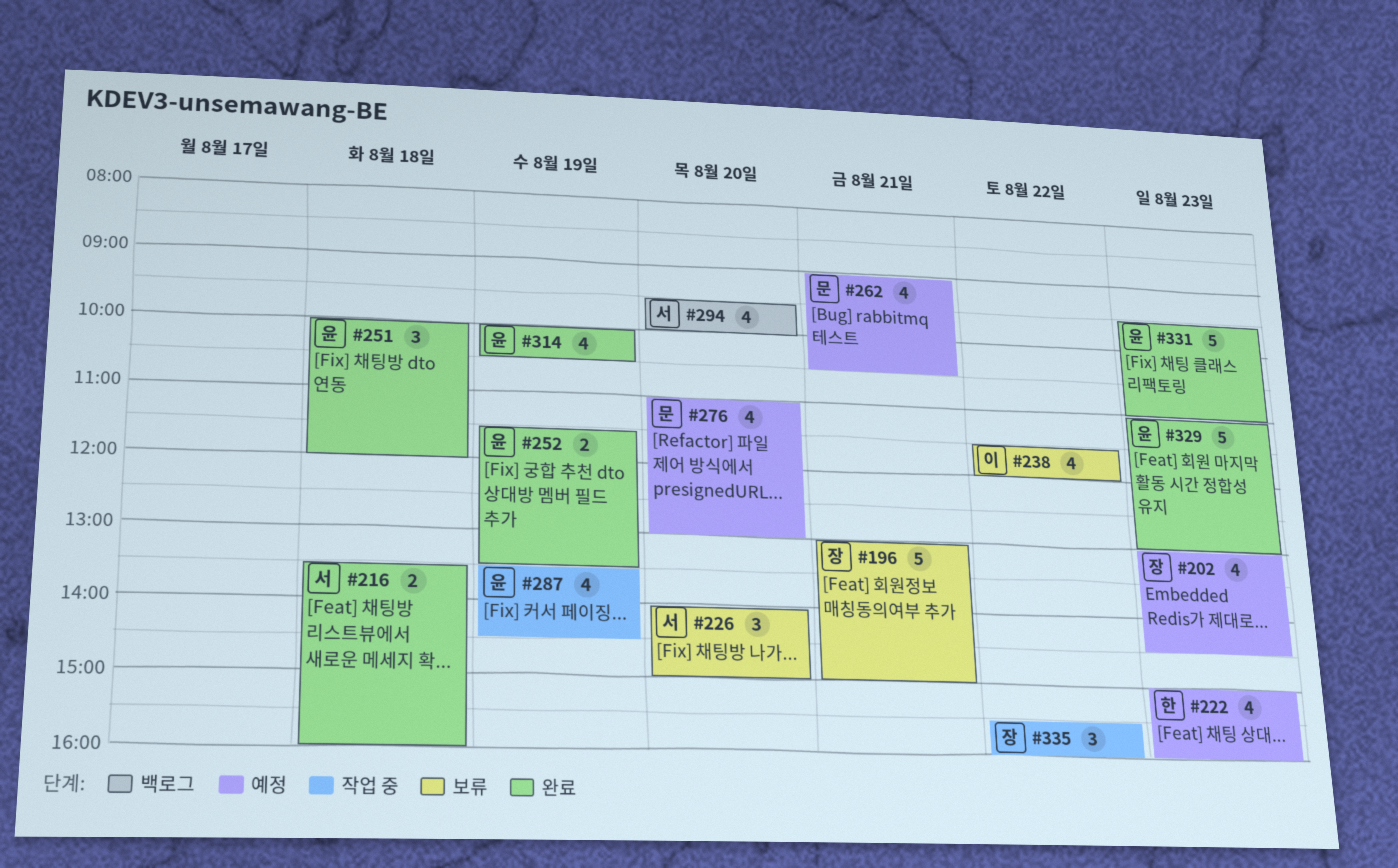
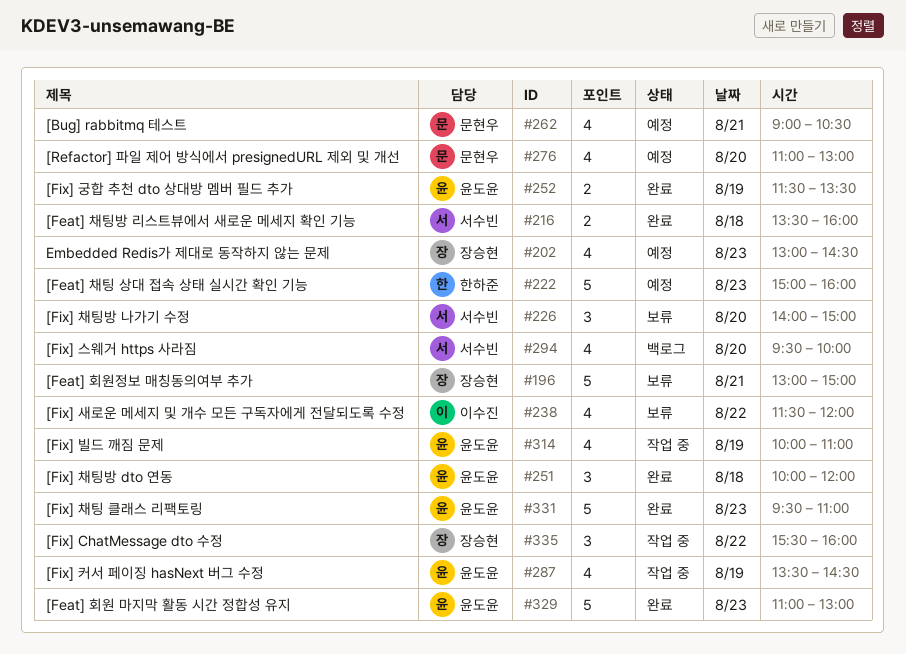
#222, estimate: 4 -> 5
#314, status: 완료 -> 작업 중
#314, ends: 10:30 -> 11:00

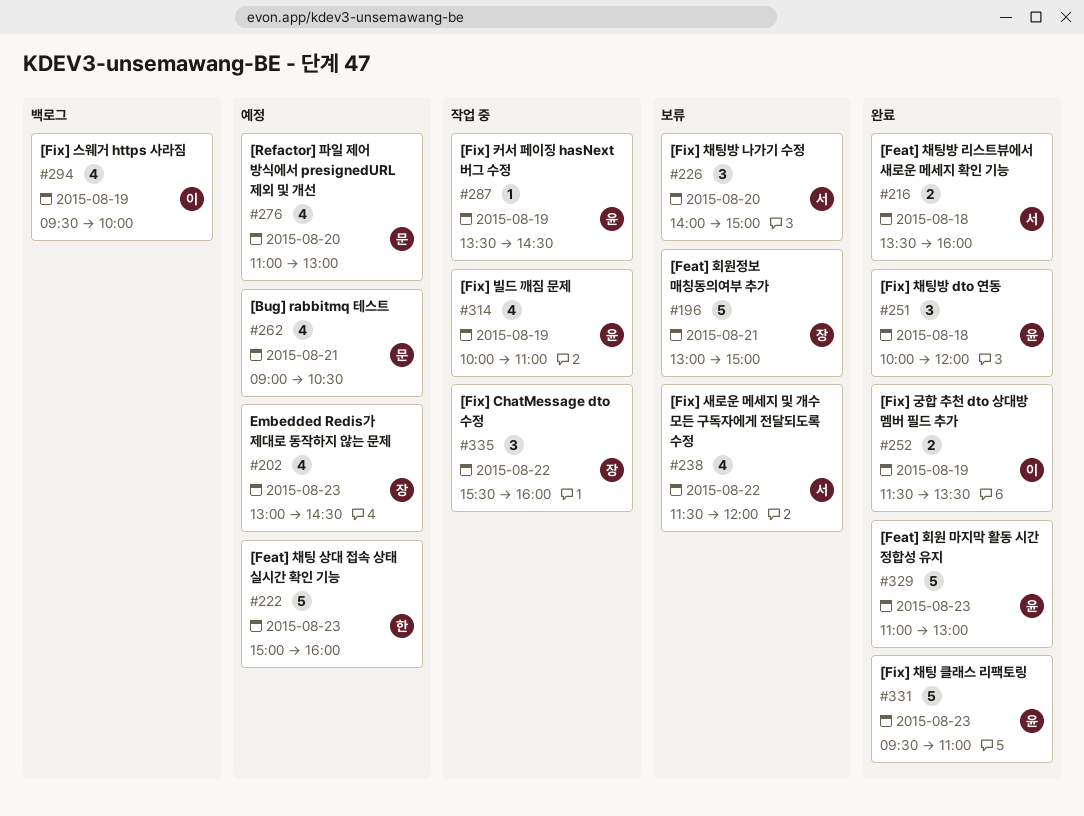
#238, owner: 이수진 -> 서수빈
#252, owner: 윤도윤 -> 이수진
#287, estimate: 4 -> 1
#294, owner: 서수빈 -> 이수진
#294, day: Aug 20 -> Aug 19

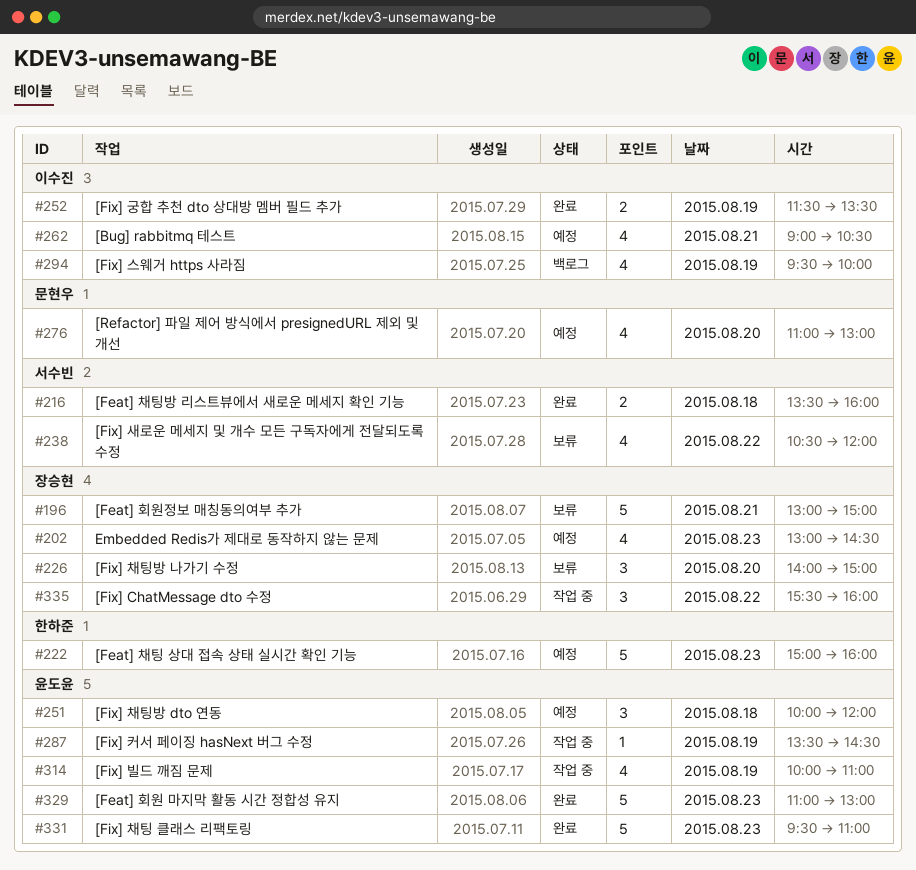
#226, owner: 서수빈 -> 장승현
#238, begins: 11:30 -> 10:30
#251, status: 완료 -> 예정
#262, owner: 문현우 -> 이수진

